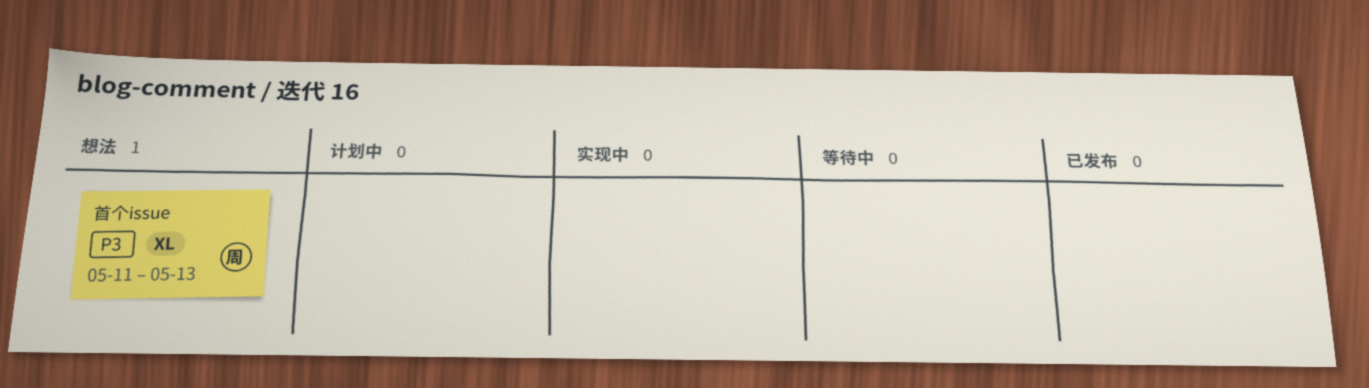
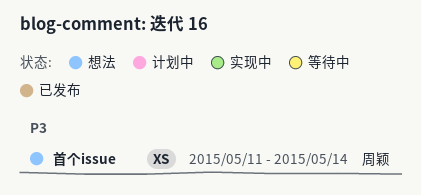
首个issue, estimate: XL -> XS
首个issue, due: May 13 -> May 14

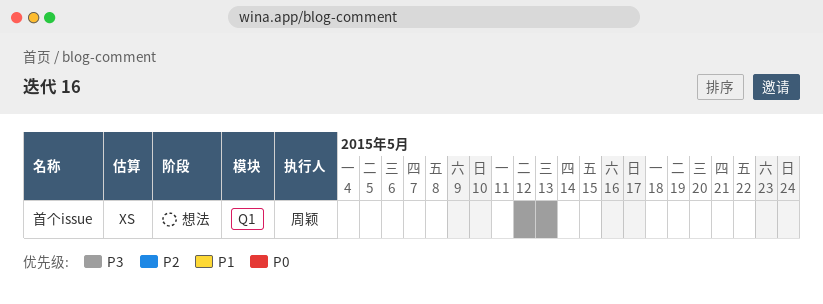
首个issue, start: May 11 -> May 12
首个issue, due: May 14 -> May 13

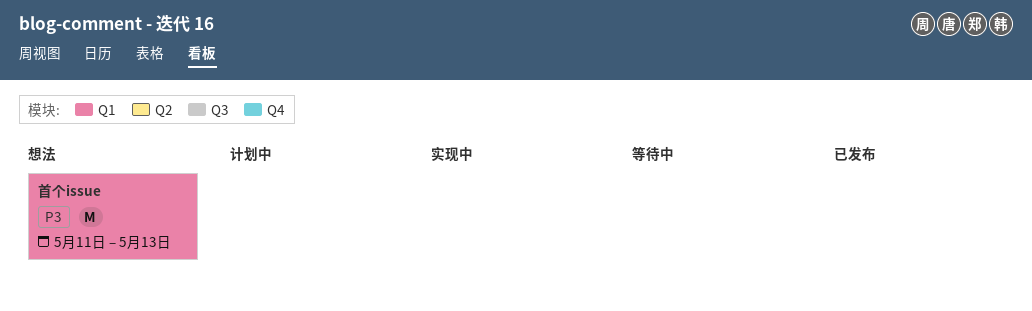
首个issue, estimate: XS -> M
首个issue, start: May 12 -> May 11

